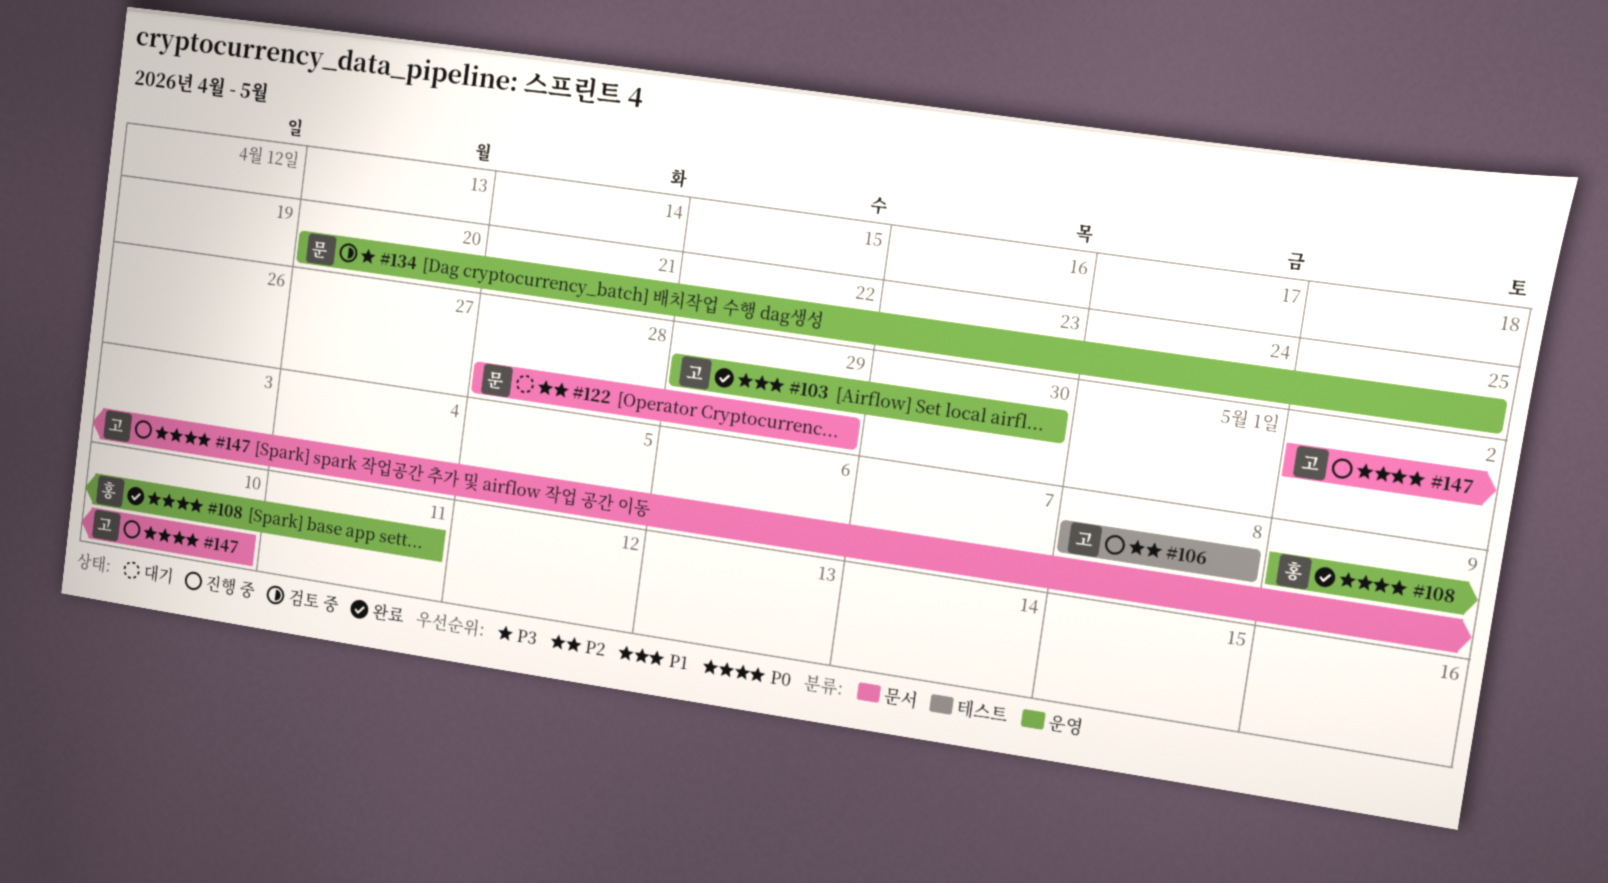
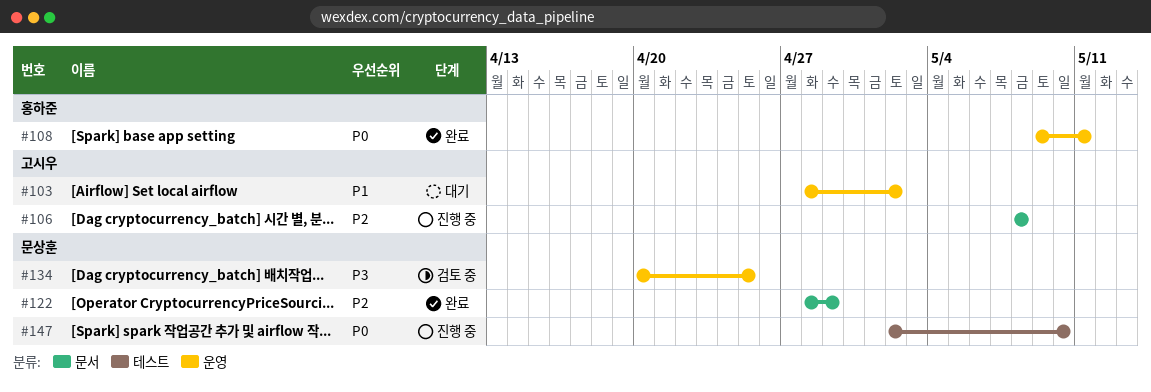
#103, status: 완료 -> 대기
#103, start: Apr 29 -> Apr 28
#103, due: Apr 30 -> May 2
#106, label: 테스트 -> 문서
#122, status: 대기 -> 완료
#147, owner: 고시우 -> 문상훈
#147, label: 문서 -> 테스트

